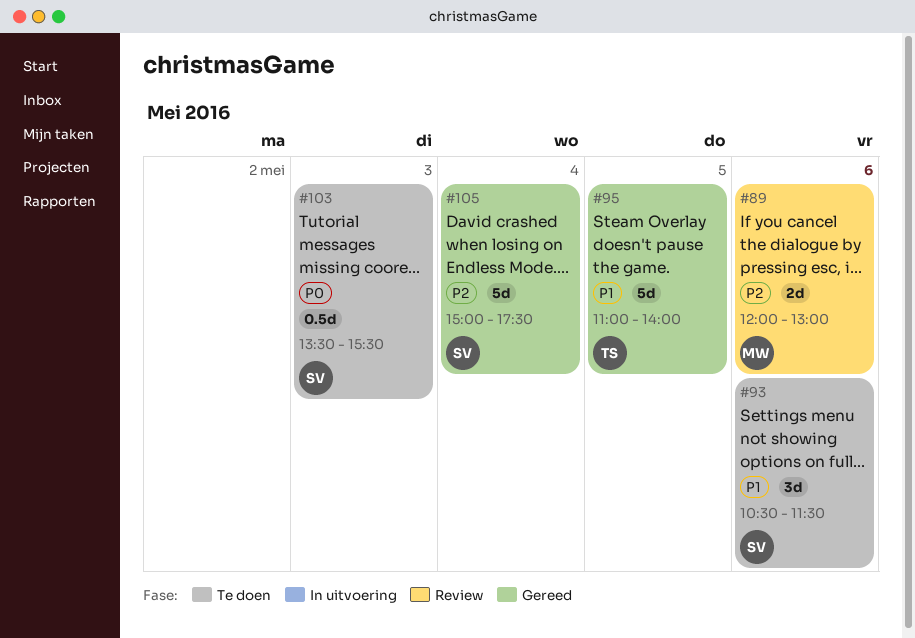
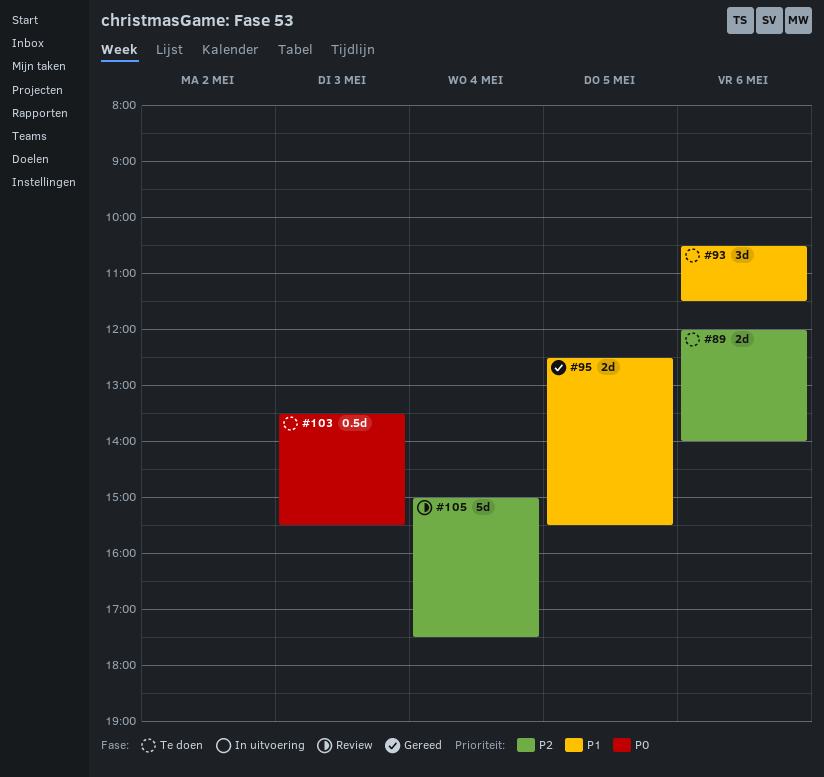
#89, status: Review -> Te doen
#89, ends: 13:00 -> 14:00
#95, estimate: 5d -> 2d
#95, begins: 11:00 -> 12:30
#95, ends: 14:00 -> 15:30
#105, status: Gereed -> Review

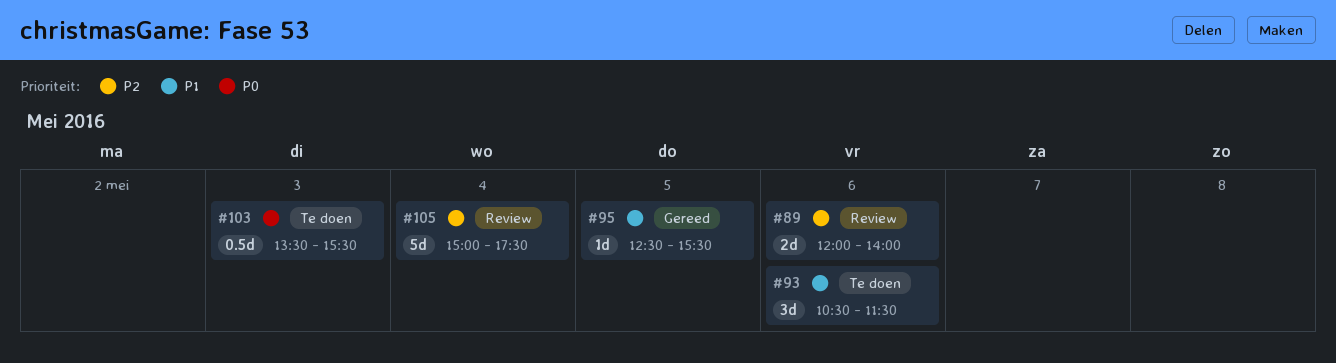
#89, status: Te doen -> Review
#95, estimate: 2d -> 1d

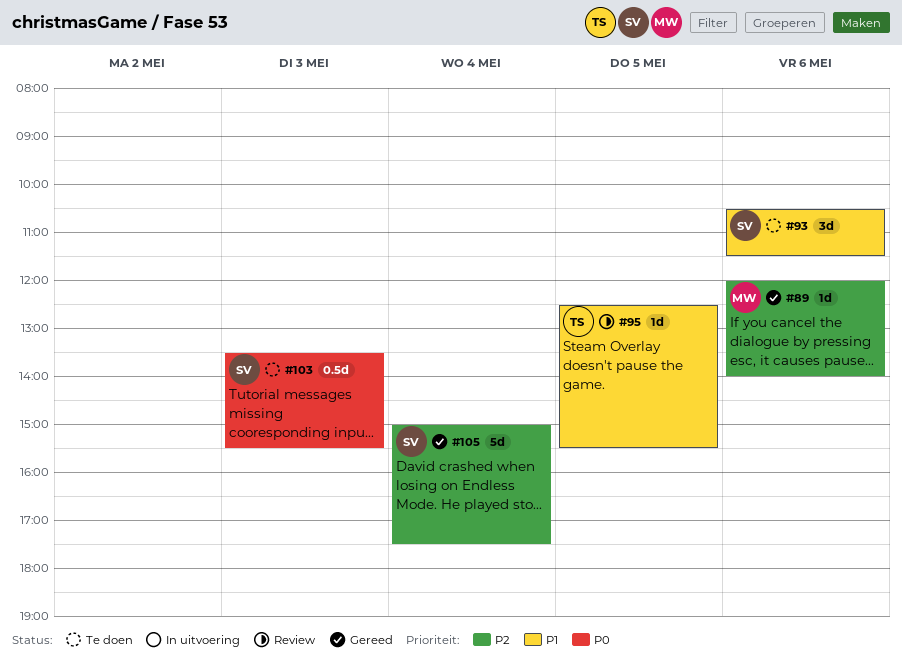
#89, status: Review -> Gereed
#89, estimate: 2d -> 1d
#95, status: Gereed -> Review
#105, status: Review -> Gereed

